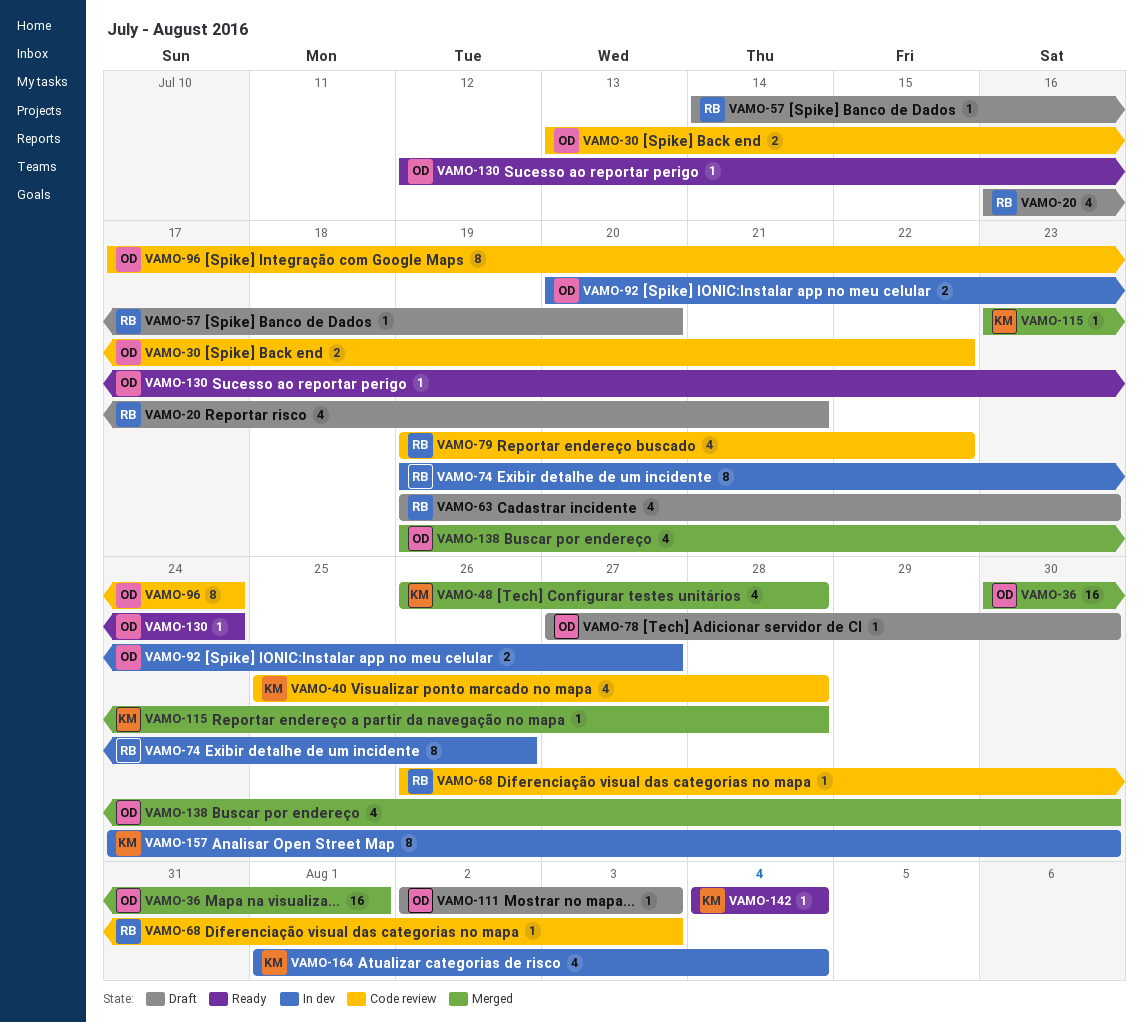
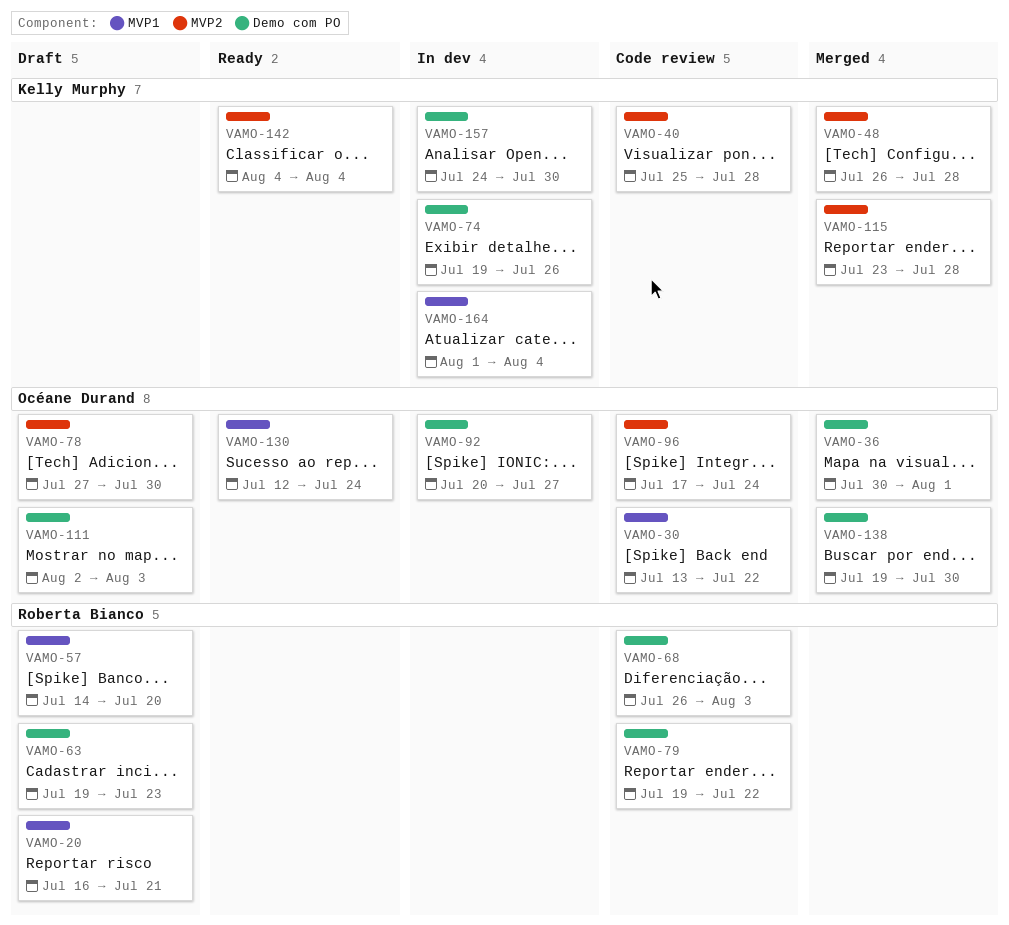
VAMO-74, owner: Roberta Bianco -> Kelly Murphy

